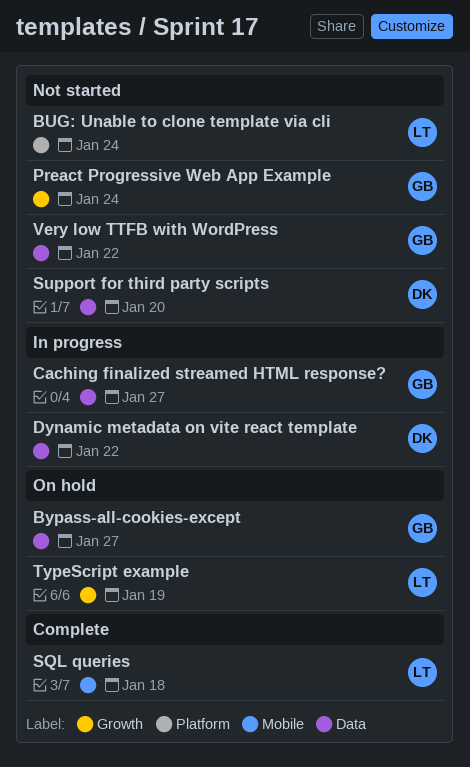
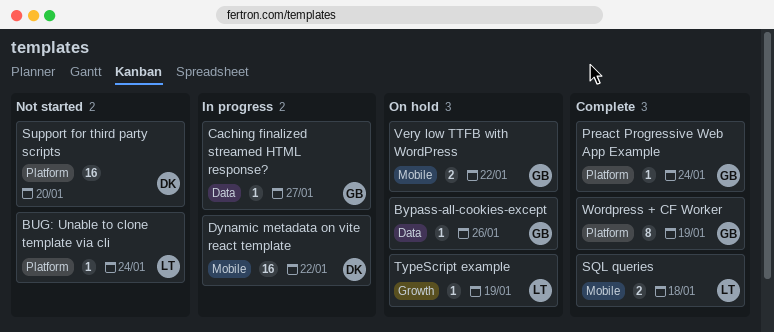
Bypass-all-cookies-except, due: Jan 27 -> Jan 26
Dynamic metadata on vite react template, label: Data -> Mobile
Preact Progressive Web App Example, status: Not started -> Complete
Preact Progressive Web App Example, label: Growth -> Platform
Support for third party scripts, label: Data -> Platform
Very low TTFB with WordPress, status: Not started -> On hold
Very low TTFB with WordPress, label: Data -> Mobile
Wordpress + CF Worker: none -> present

